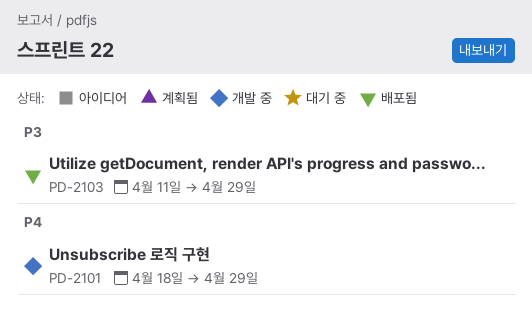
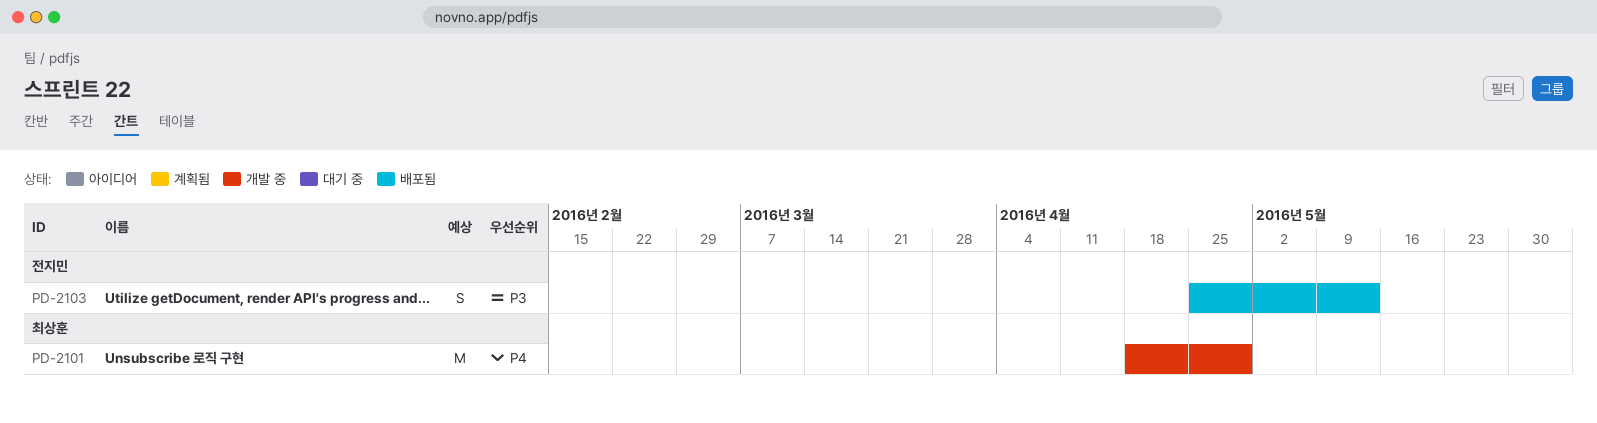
PD-2103, start: Apr 11 -> Apr 25
PD-2103, due: Apr 29 -> May 13

